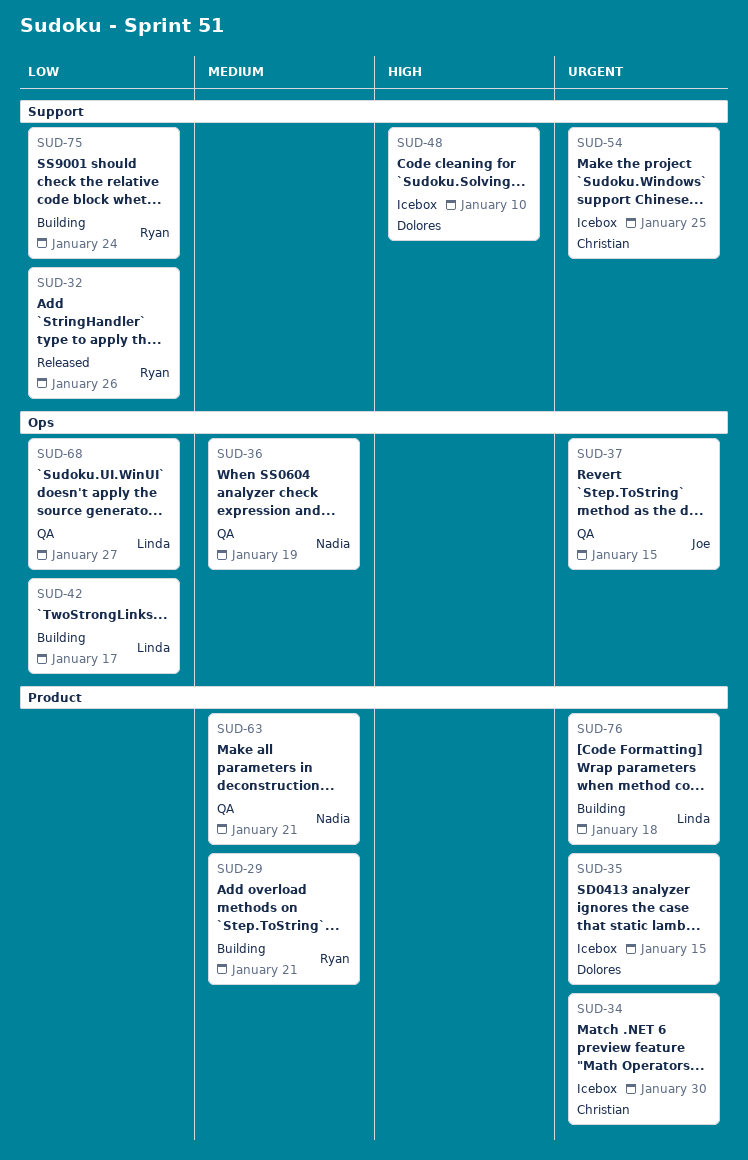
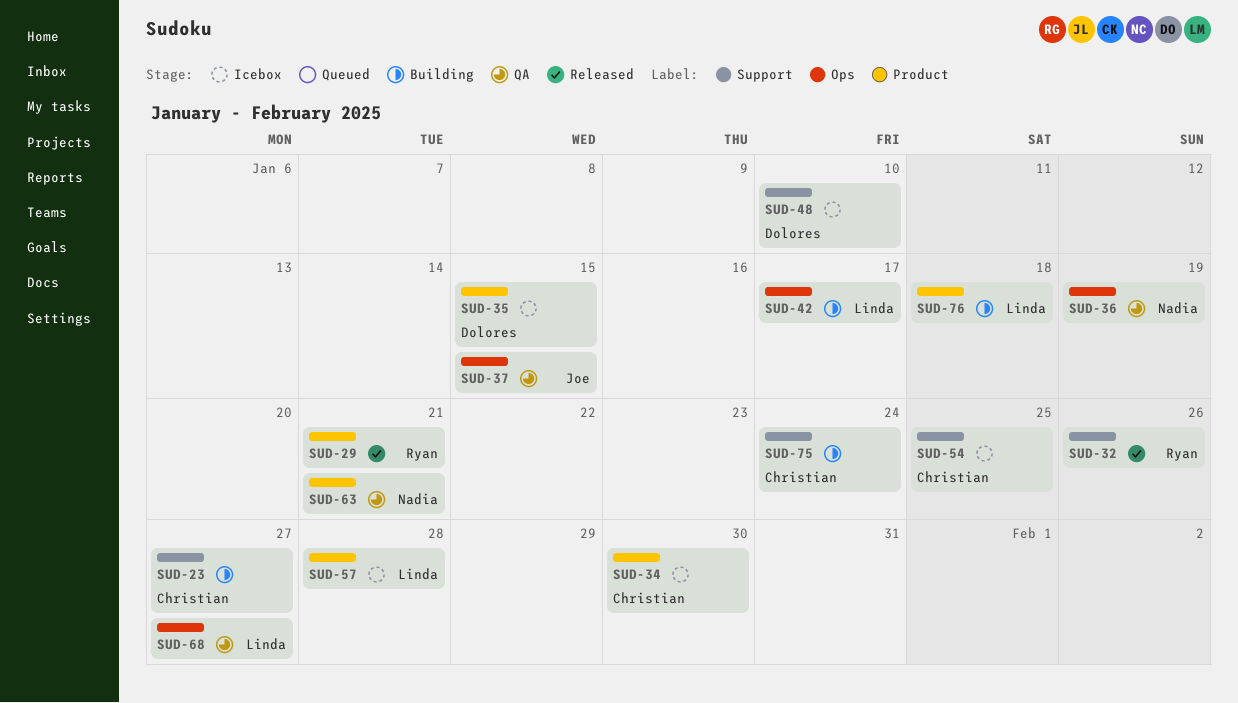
SUD-23: none -> present
SUD-29, status: Building -> Released
SUD-57: none -> present
SUD-75, owner: Ryan -> Christian

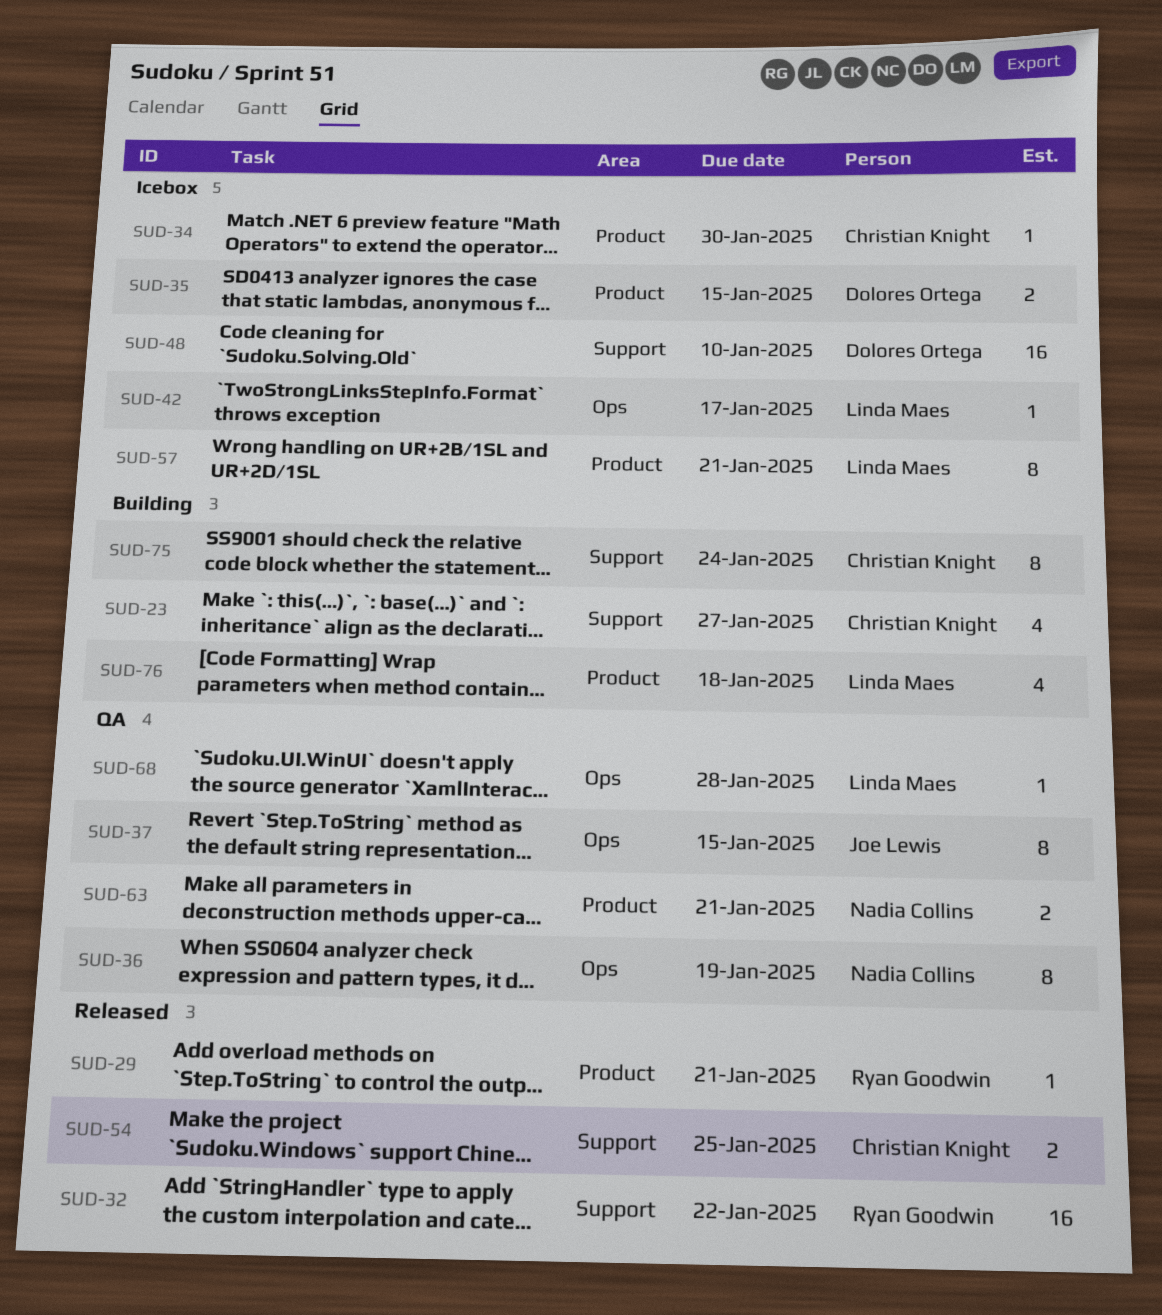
SUD-32, due: Jan 26 -> Jan 22
SUD-42, status: Building -> Icebox
SUD-54, status: Icebox -> Released
SUD-57, due: Jan 28 -> Jan 21
SUD-68, due: Jan 27 -> Jan 28

